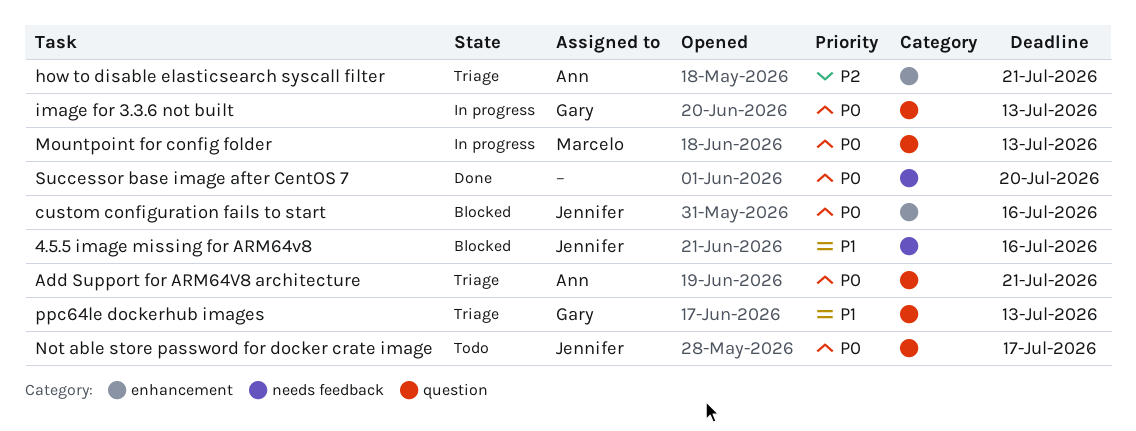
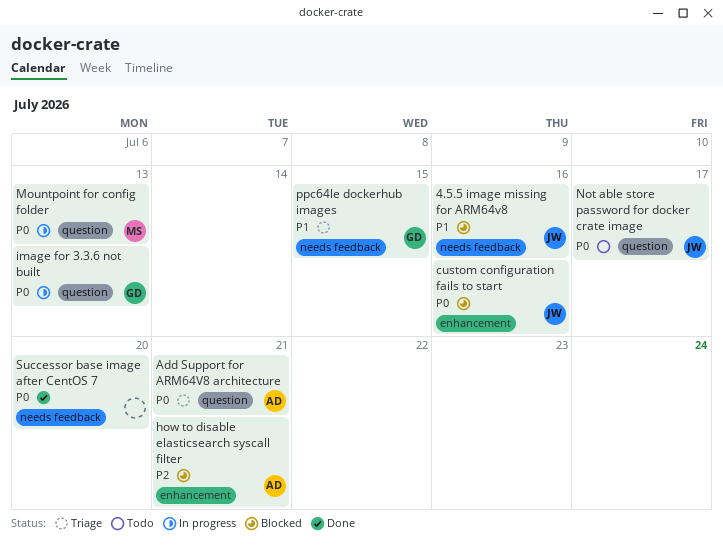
how to disable elasticsearch syscall filter, status: Triage -> Blocked
ppc64le dockerhub images, label: question -> needs feedback
ppc64le dockerhub images, due: Jul 13 -> Jul 15

